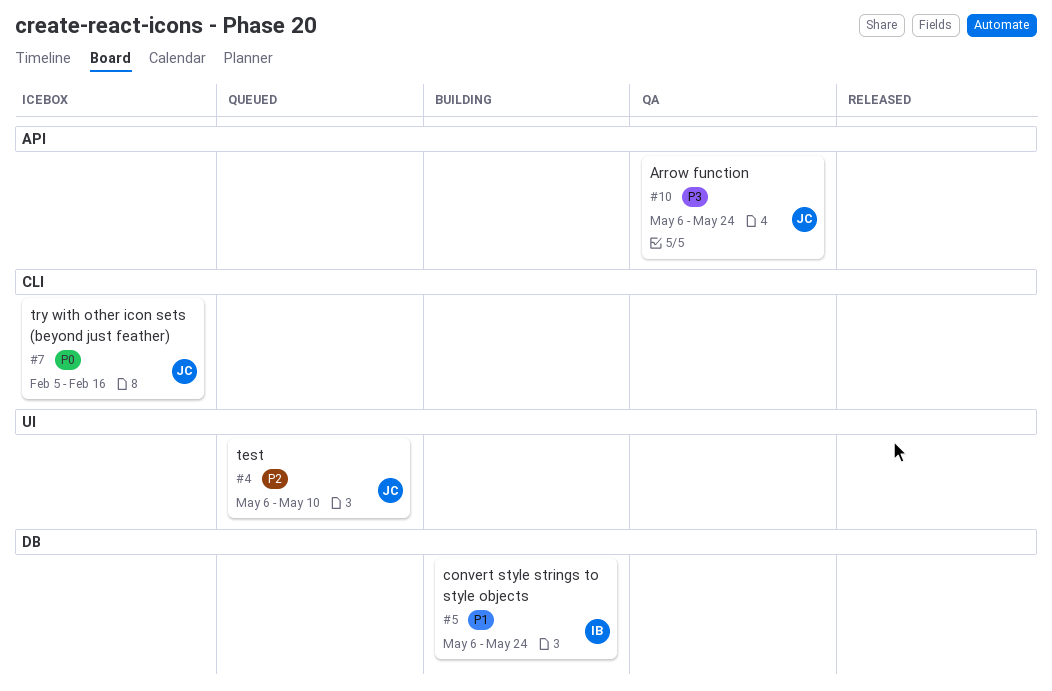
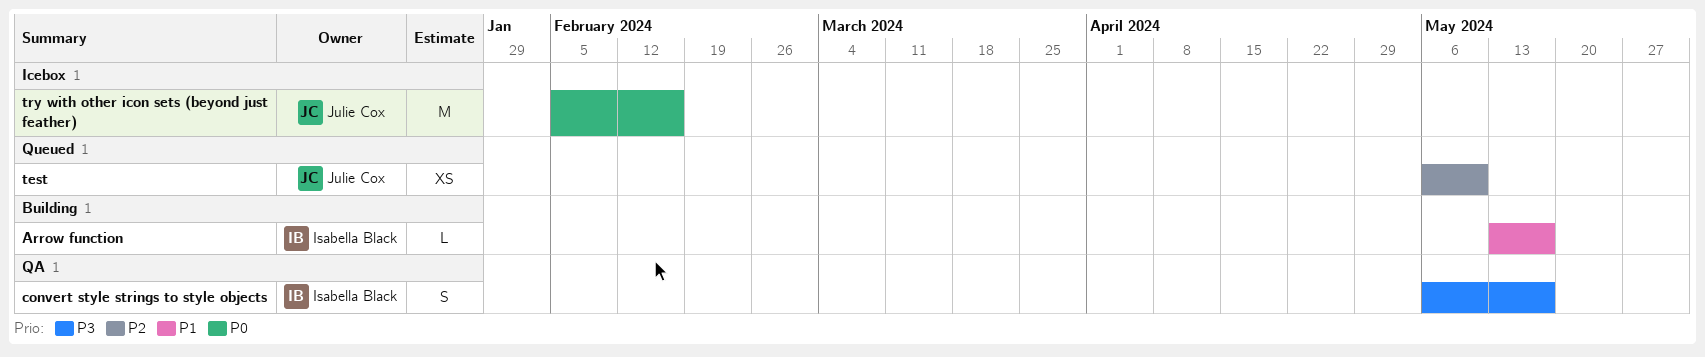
Arrow function, status: QA -> Building
Arrow function, owner: Julie Cox -> Isabella Black
Arrow function, priority: P3 -> P1
Arrow function, start: May 6 -> May 13
Arrow function, due: May 24 -> May 17
convert style strings to style objects, status: Building -> QA
convert style strings to style objects, priority: P1 -> P3
convert style strings to style objects, due: May 24 -> May 17

